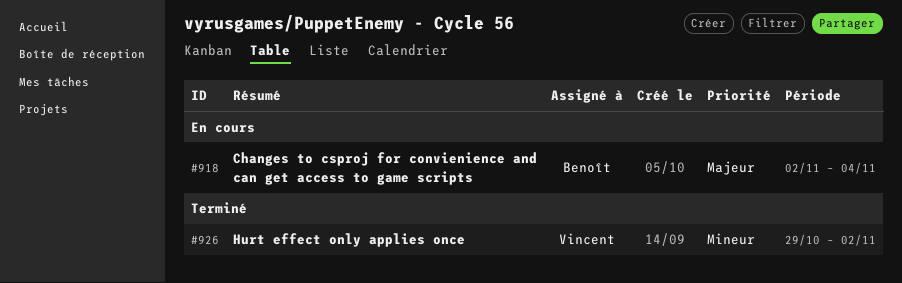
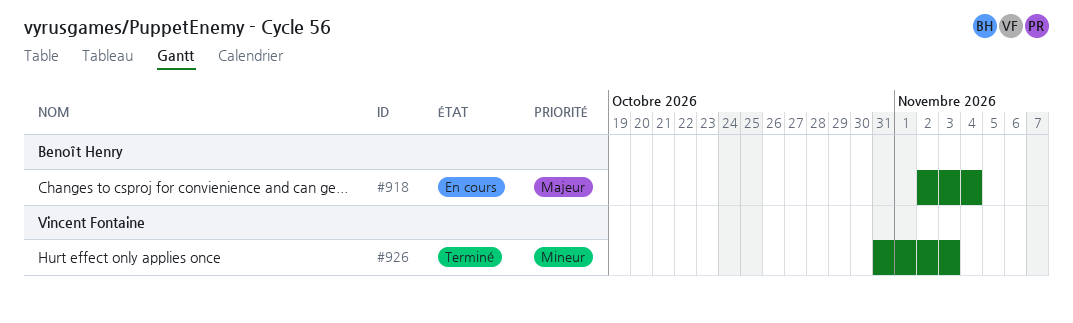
#926, start: Oct 29 -> Oct 31
#926, due: Nov 2 -> Nov 3

